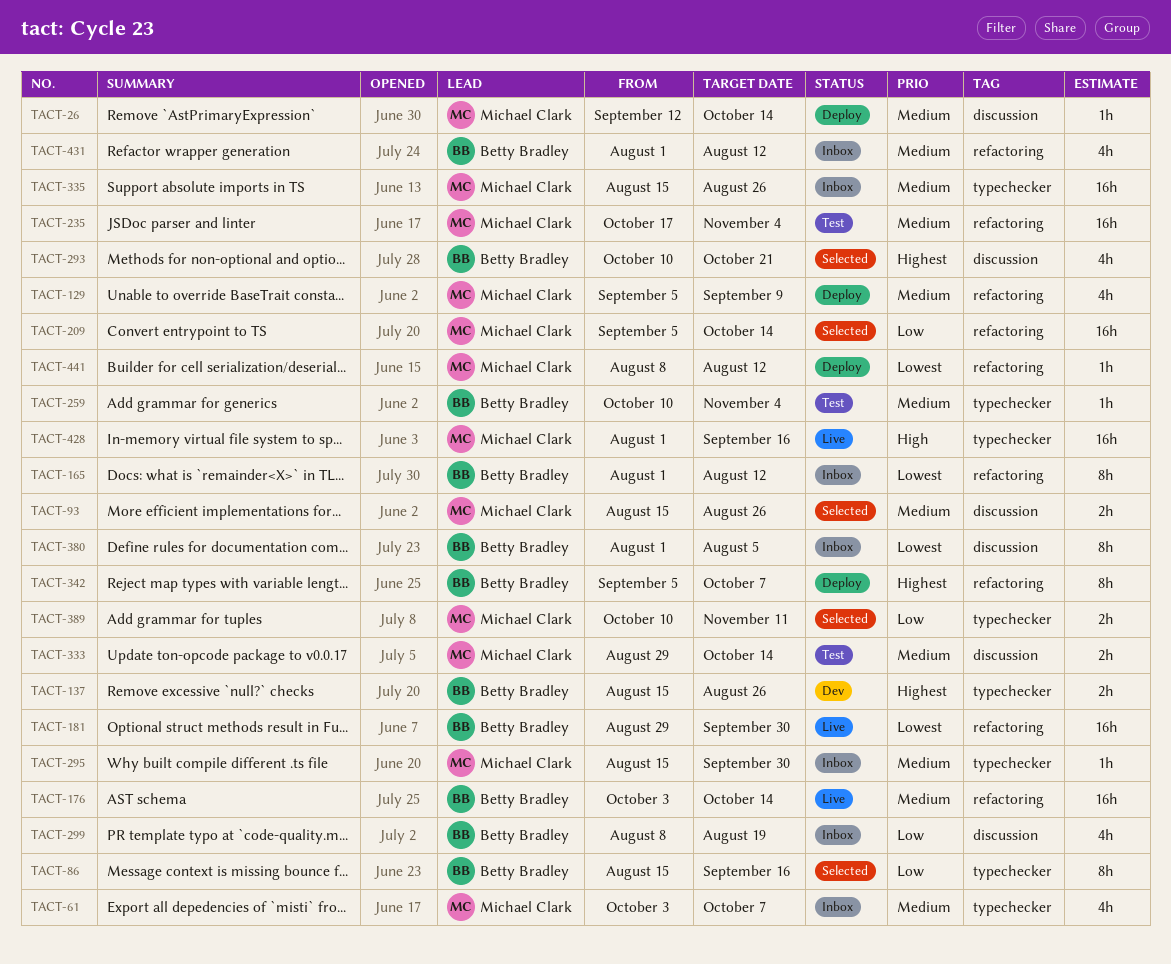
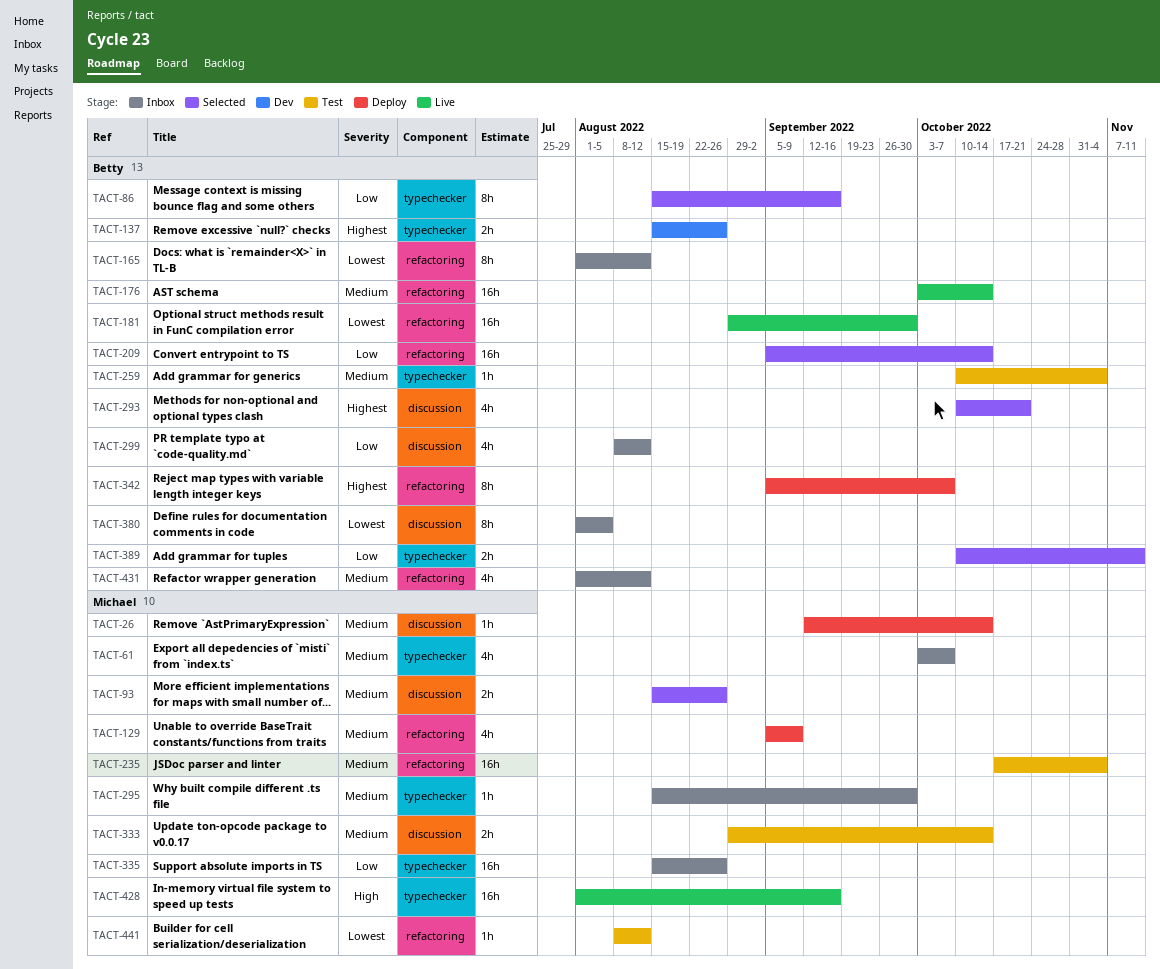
TACT-209, owner: Michael Clark -> Betty Bradley
TACT-299, due: Aug 19 -> Aug 12
TACT-335, priority: Medium -> Low
TACT-389, owner: Michael Clark -> Betty Bradley
TACT-441, status: Deploy -> Test

